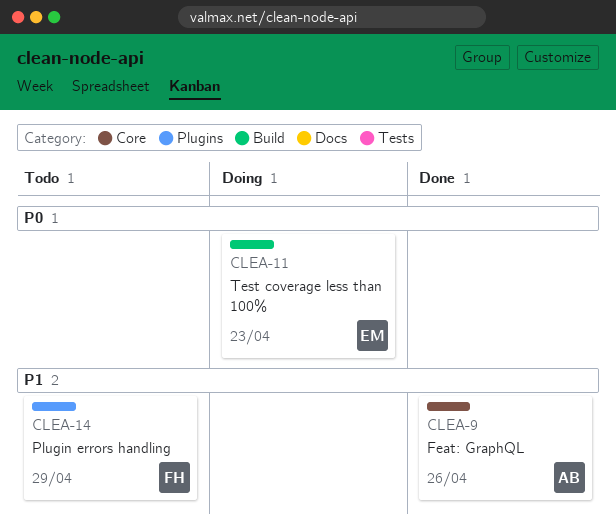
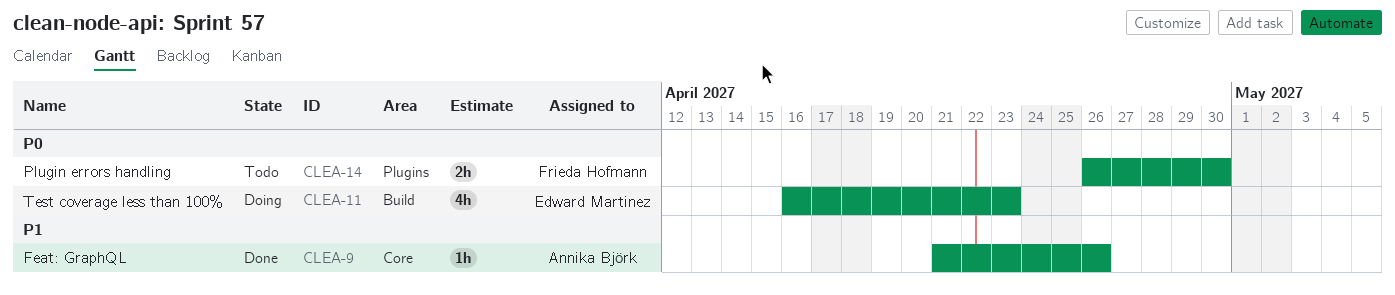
CLEA-14, priority: P1 -> P0
CLEA-14, due: Apr 29 -> Apr 30

